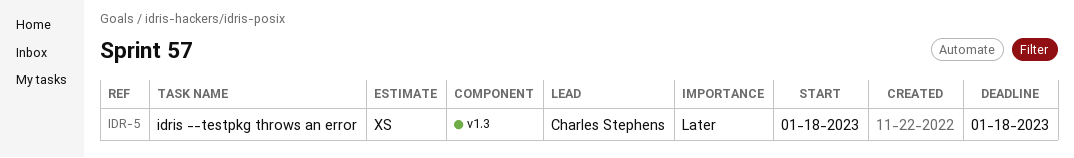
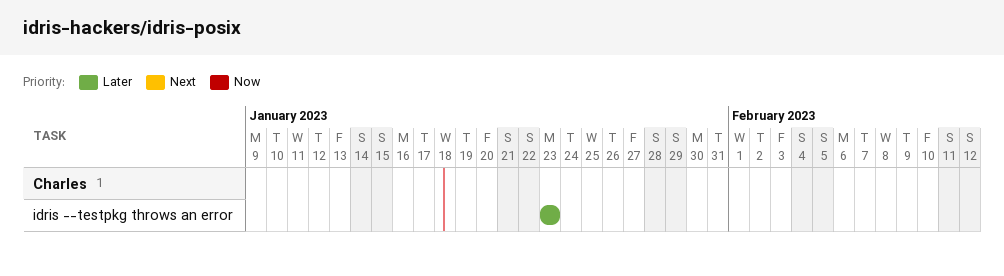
idris --testpkg throws an error, start: Jan 18 -> Jan 23
idris --testpkg throws an error, due: Jan 18 -> Jan 23

